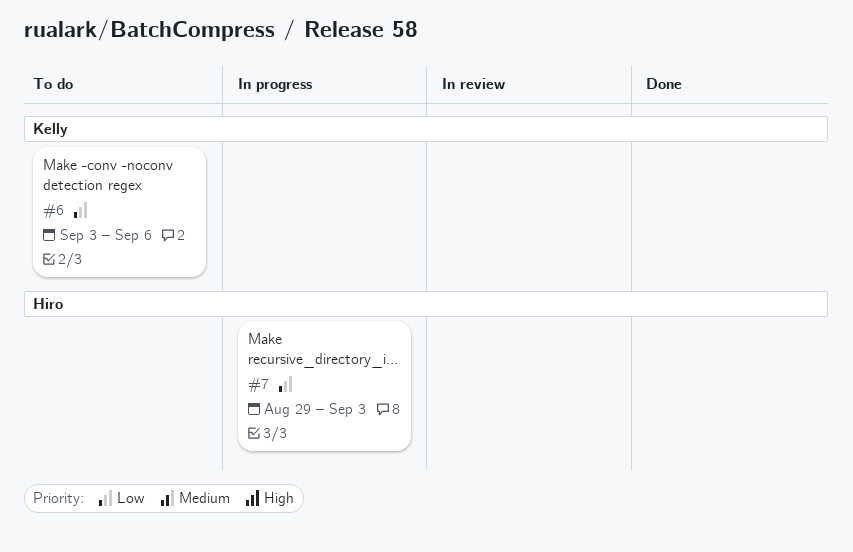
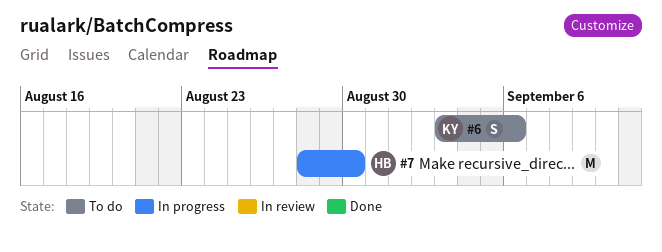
#7, start: Aug 29 -> Aug 28
#7, due: Sep 3 -> Aug 30

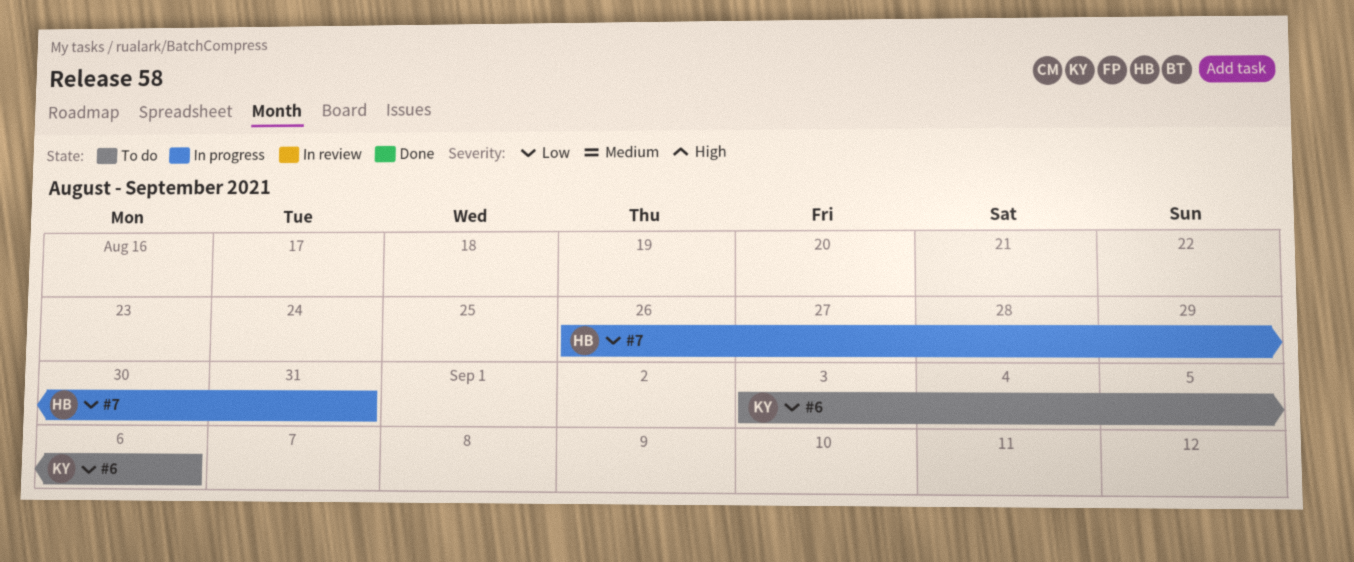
#7, start: Aug 28 -> Aug 26
#7, due: Aug 30 -> Aug 31

